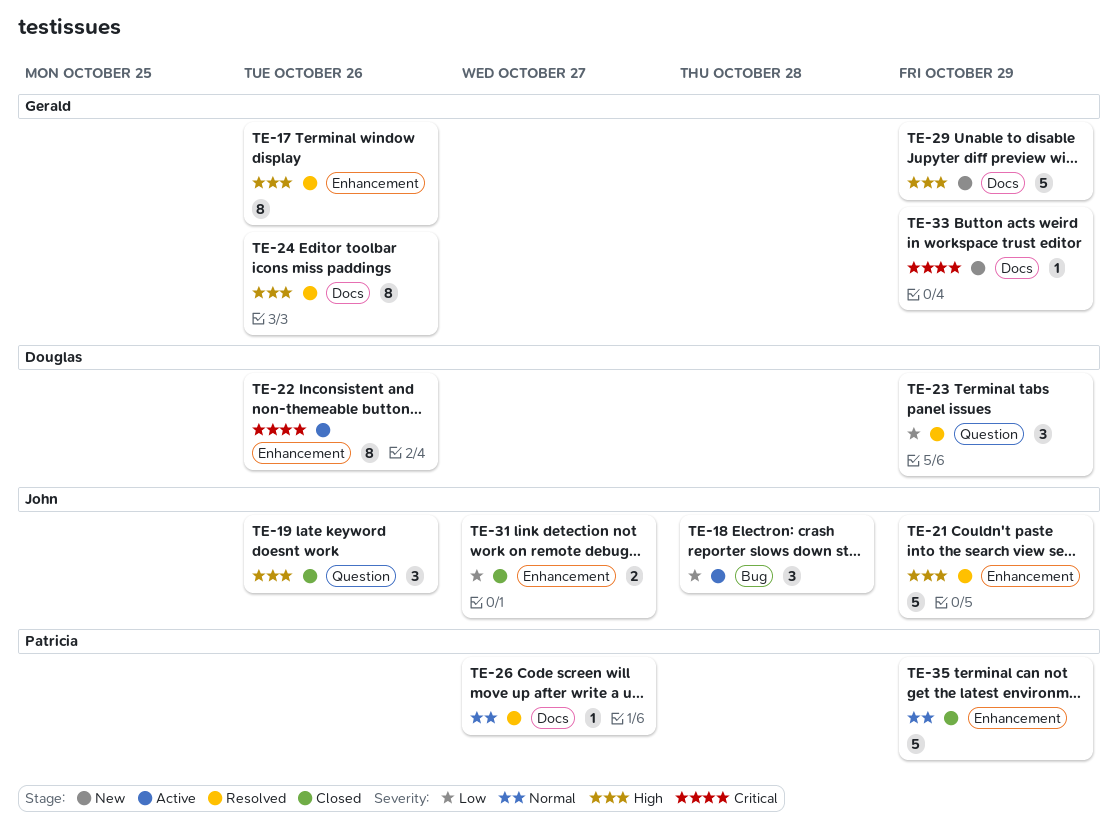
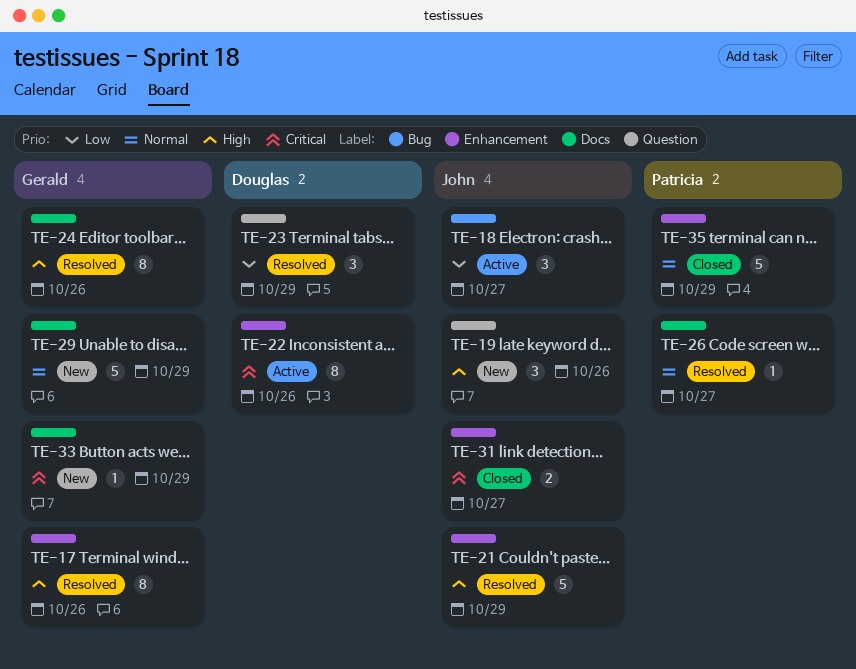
TE-18, due: Oct 28 -> Oct 27
TE-19, status: Closed -> New
TE-29, priority: High -> Normal
TE-31, priority: Low -> Critical

